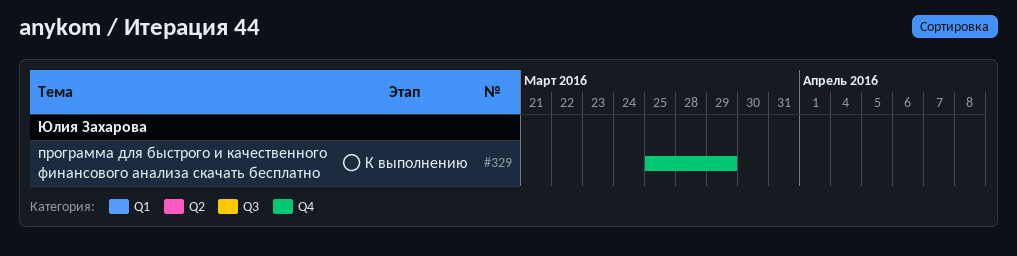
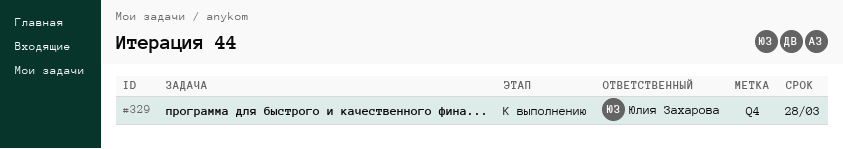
#329, due: Mar 29 -> Mar 28

